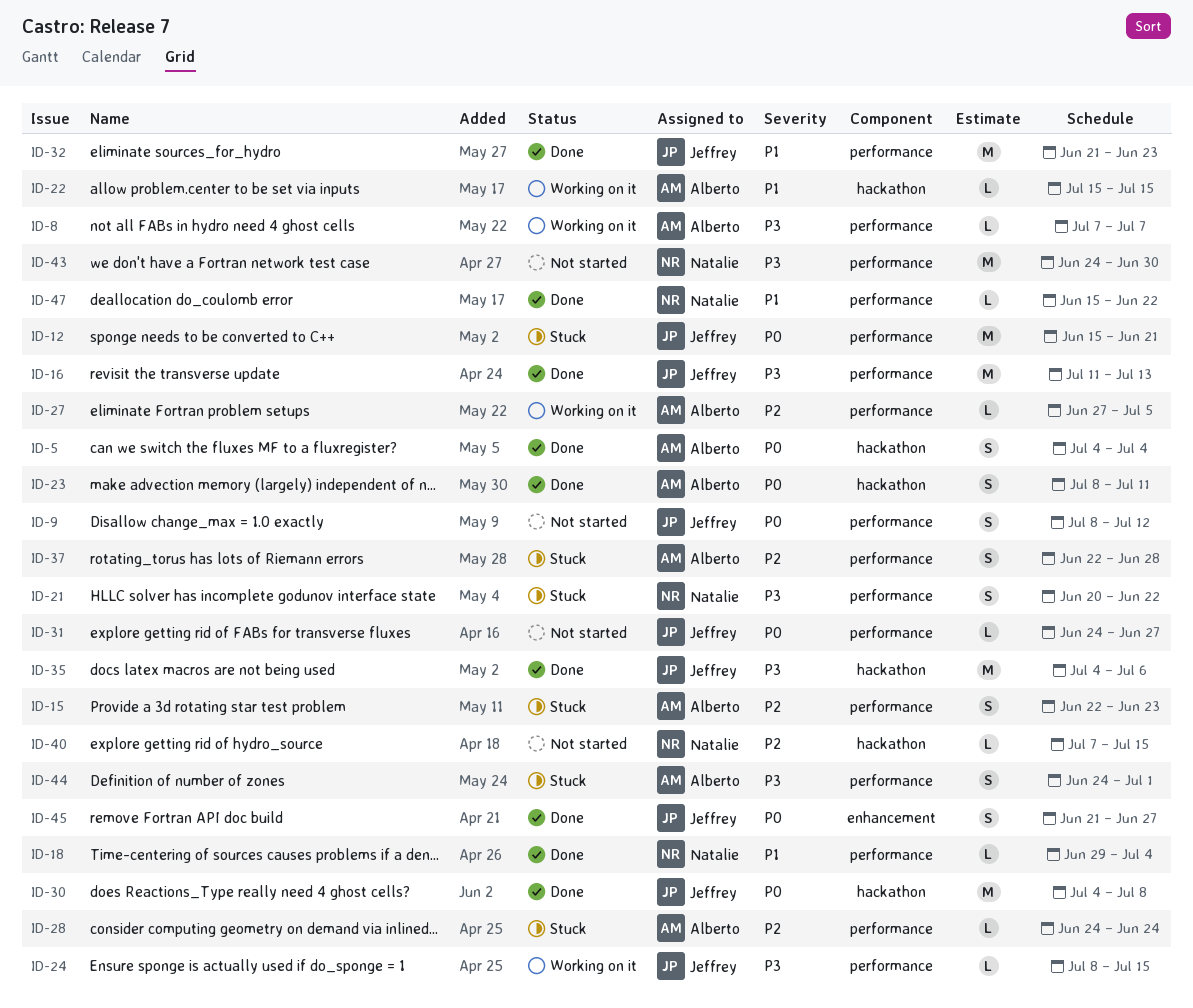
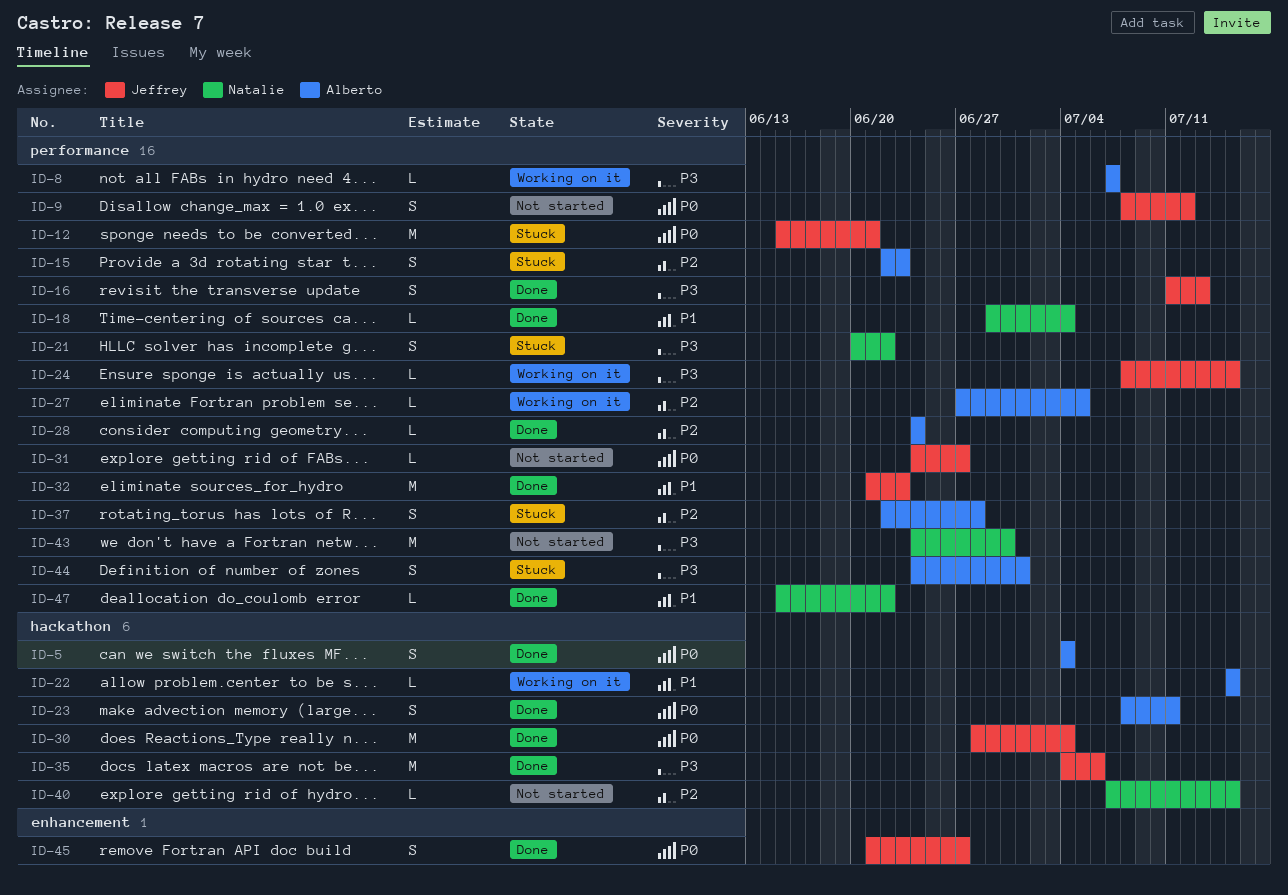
ID-16, estimate: M -> S
ID-28, status: Stuck -> Done
ID-30, start: Jul 4 -> Jun 28
ID-30, due: Jul 8 -> Jul 4

